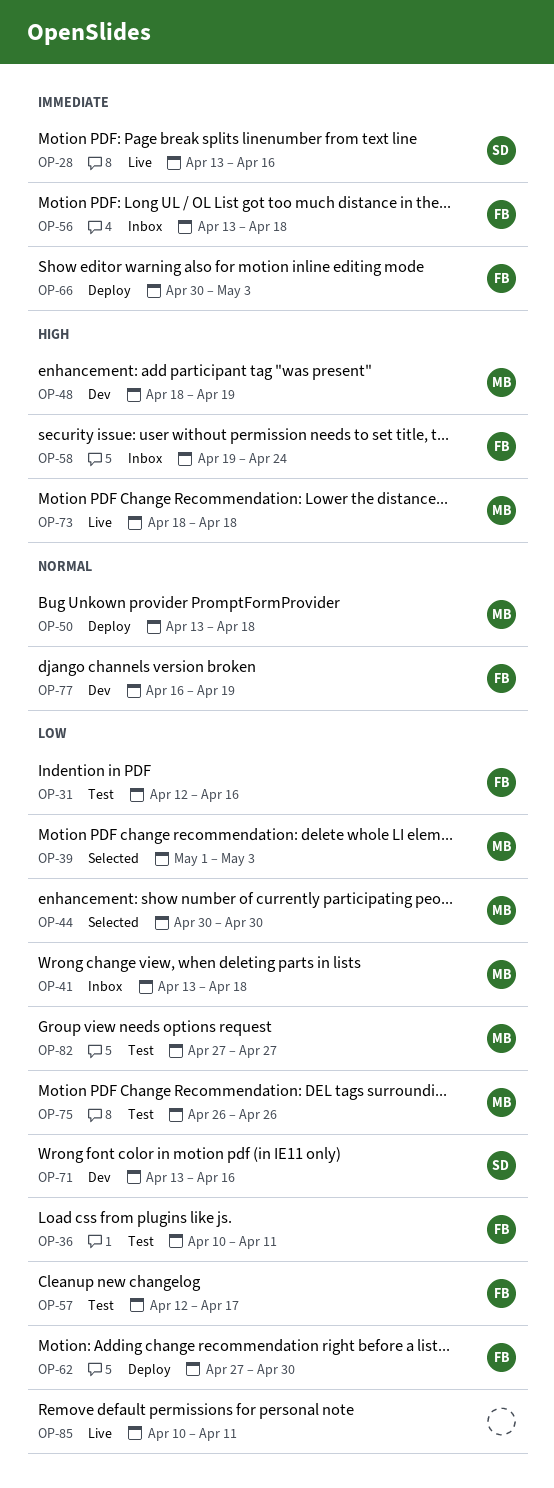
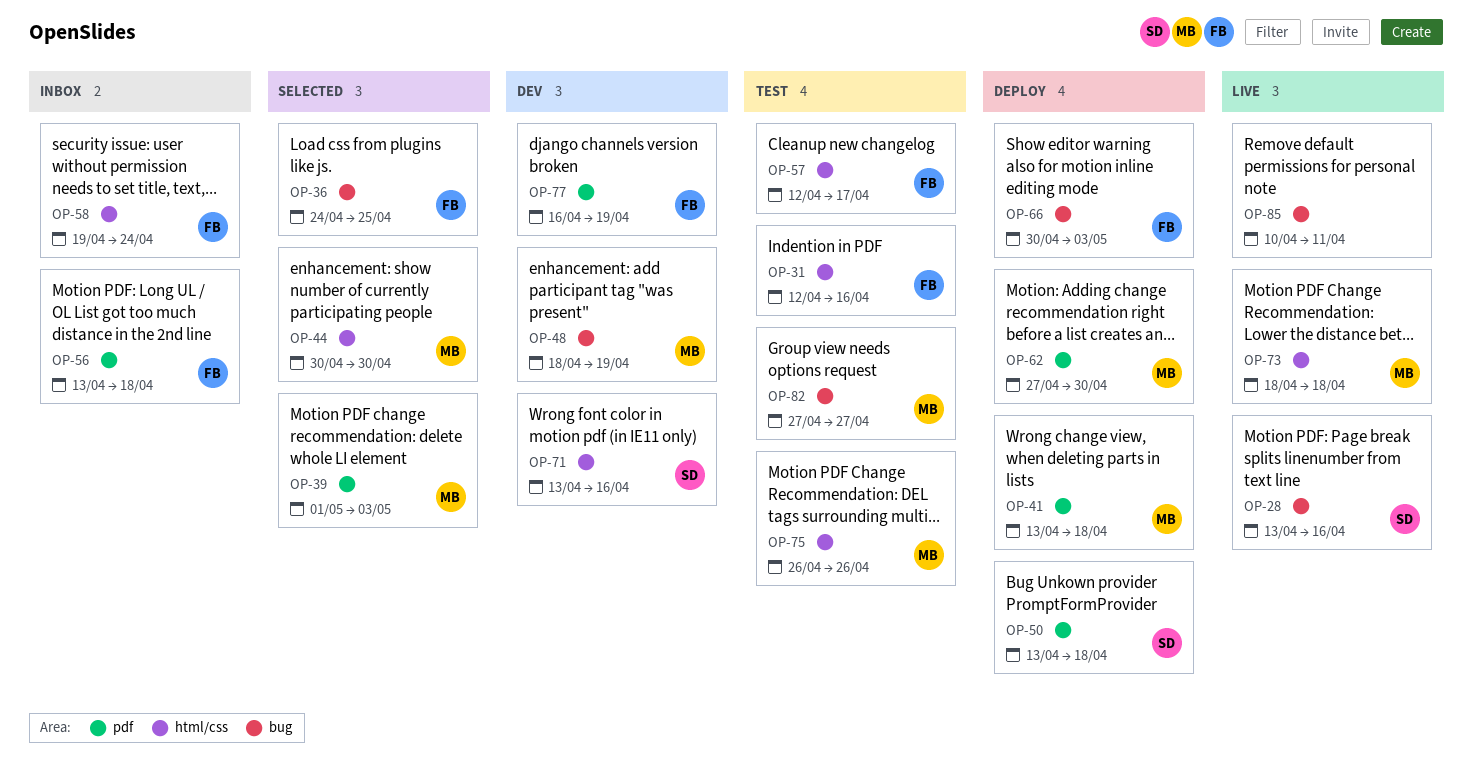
OP-36, status: Test -> Selected
OP-36, start: Apr 10 -> Apr 24
OP-36, due: Apr 11 -> Apr 25
OP-41, status: Inbox -> Deploy
OP-50, owner: MB -> SD
OP-62, owner: FB -> MB

